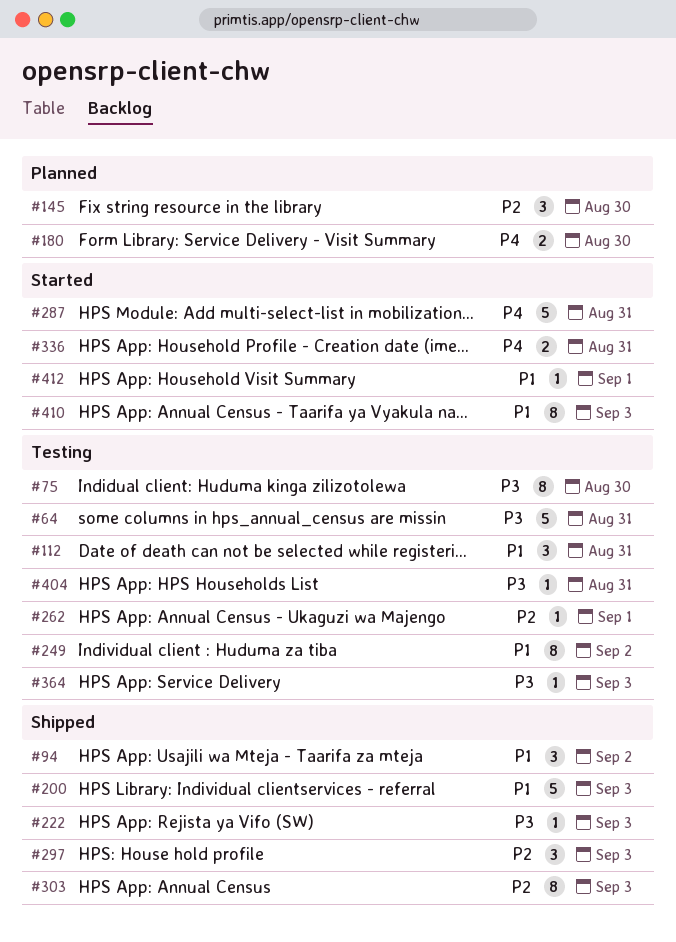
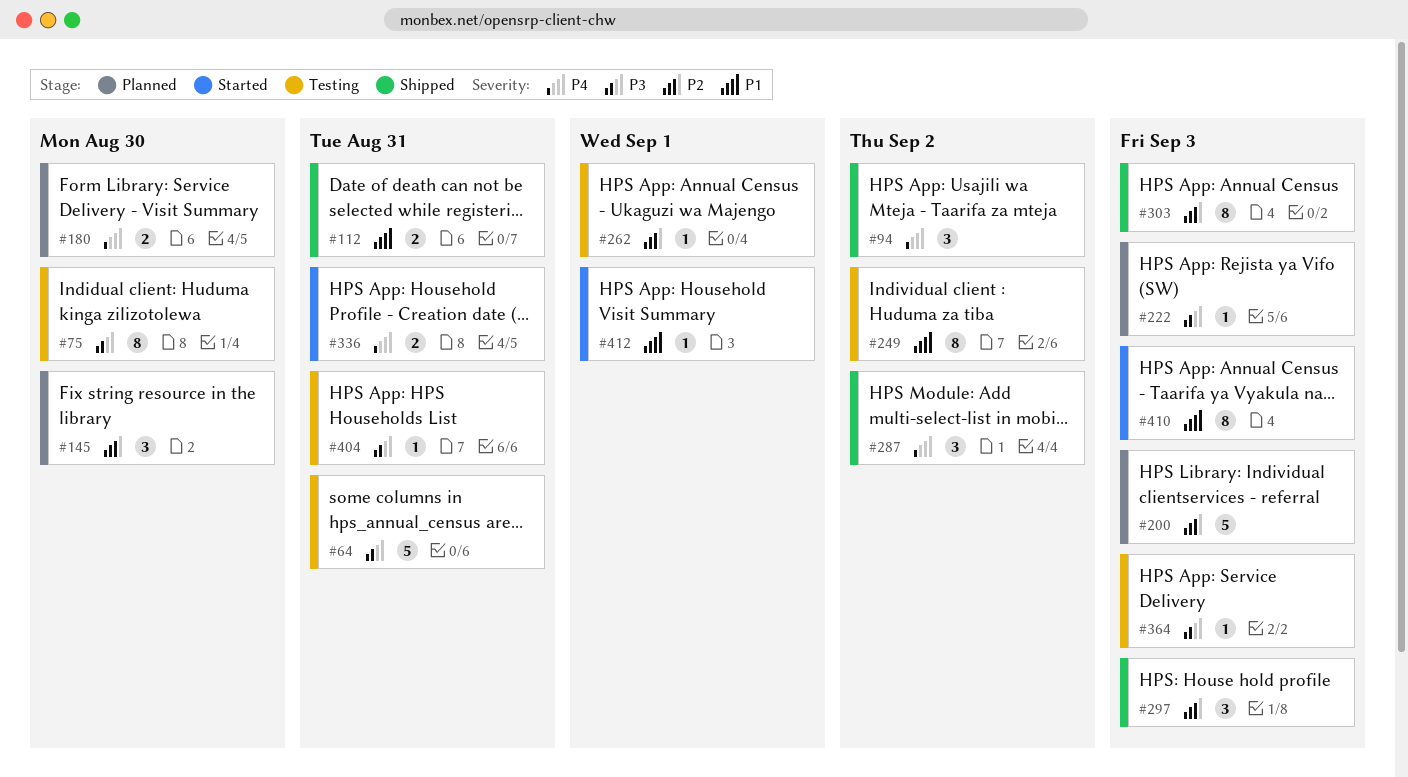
#94, priority: P1 -> P4
#112, status: Testing -> Shipped
#112, estimate: 3 -> 2
#200, status: Shipped -> Planned
#200, priority: P1 -> P2
#222, status: Shipped -> Planned
#287, status: Started -> Shipped
#287, estimate: 5 -> 3
#287, due: Aug 31 -> Sep 2

